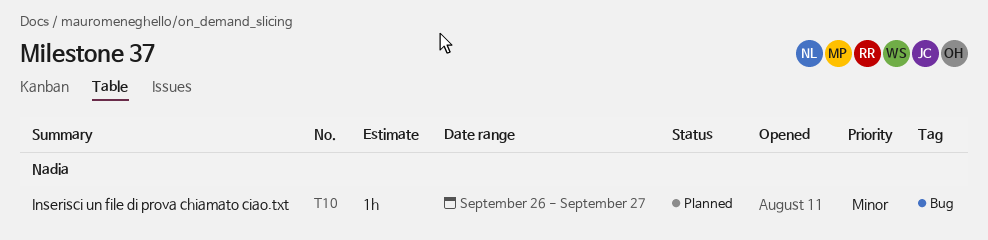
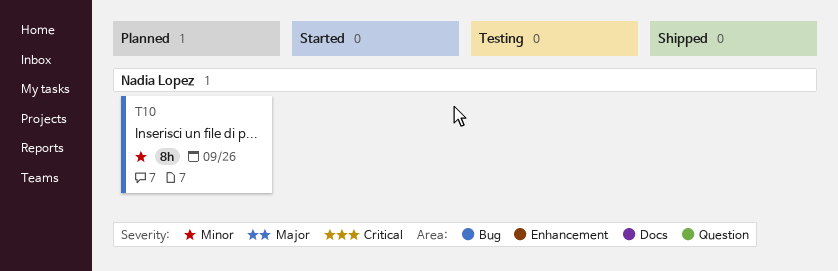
T10, estimate: 1h -> 8h
T10, due: Sep 27 -> Sep 26

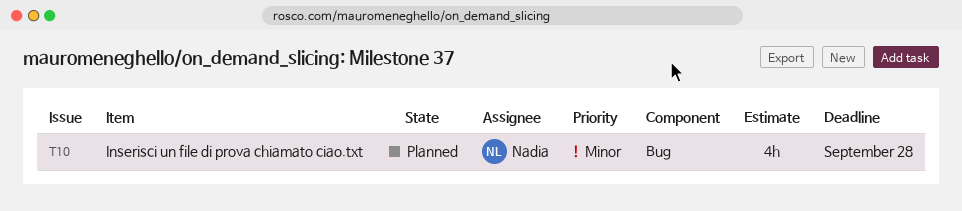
T10, estimate: 8h -> 4h
T10, due: Sep 26 -> Sep 28

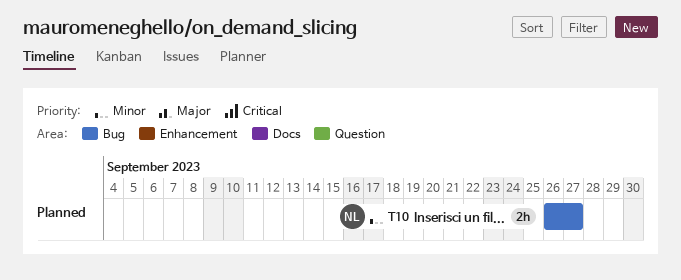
T10, estimate: 4h -> 2h
T10, due: Sep 28 -> Sep 27

